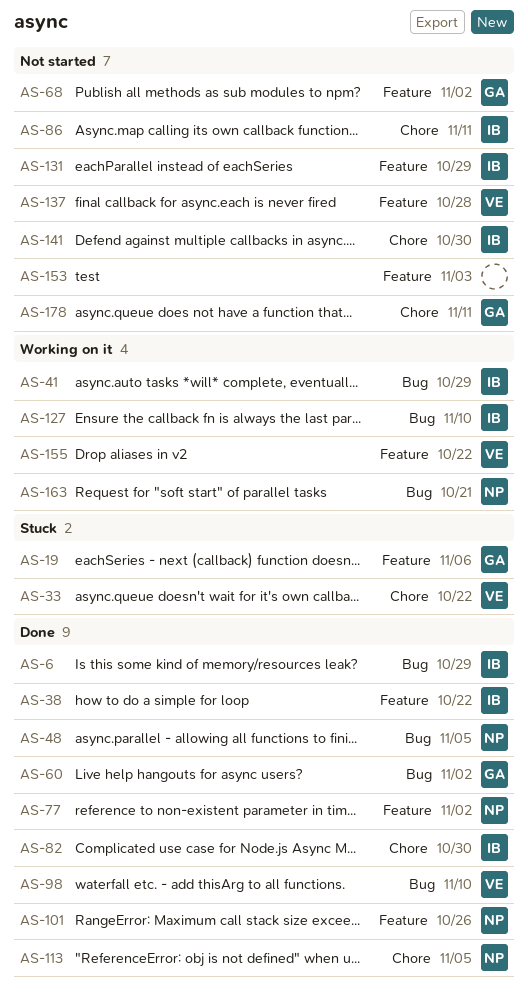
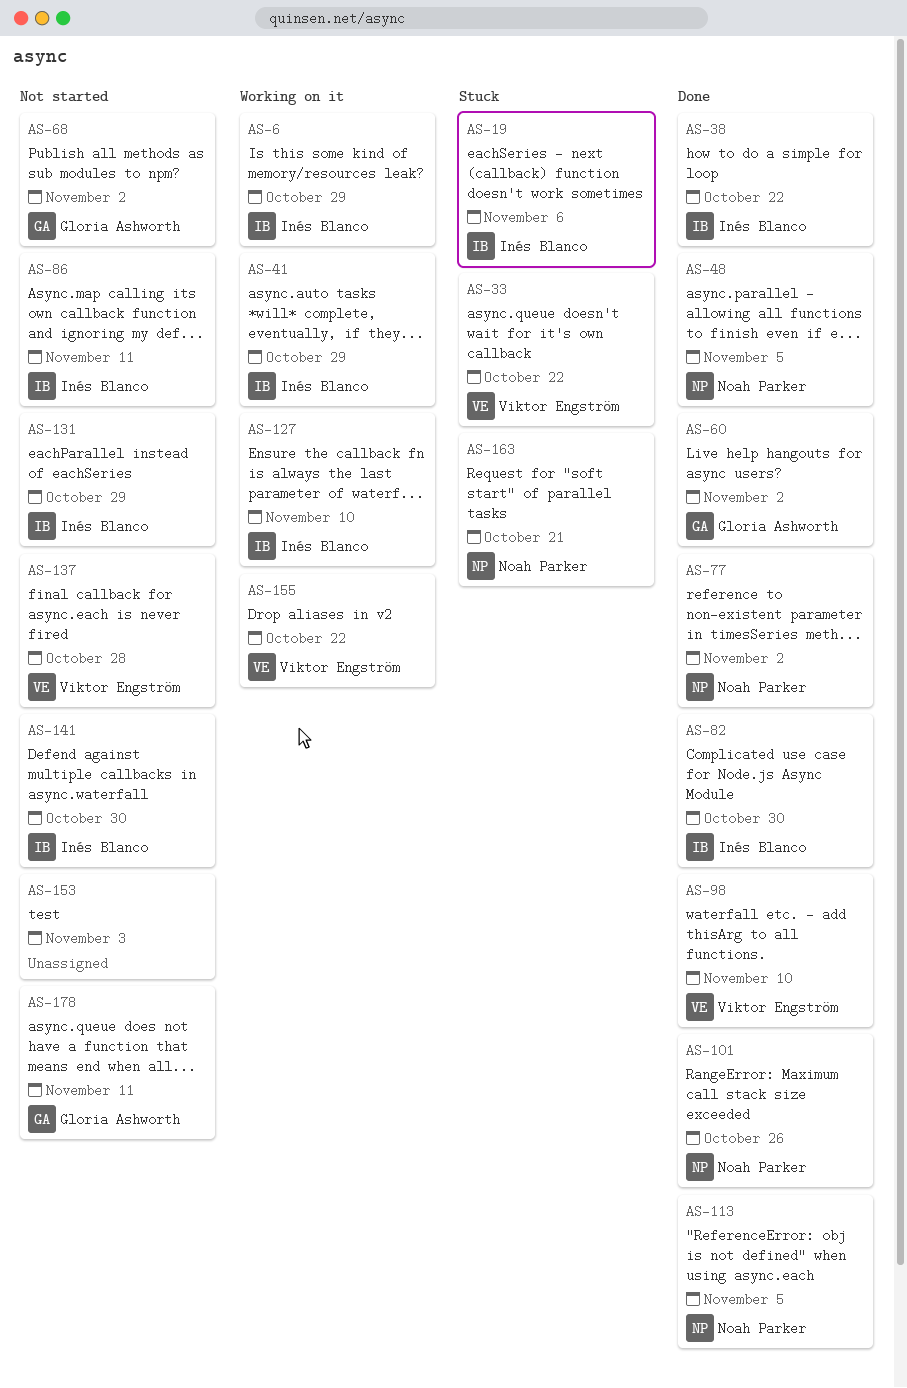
AS-6, status: Done -> Working on it
AS-19, owner: Gloria Ashworth -> Inés Blanco
AS-163, status: Working on it -> Stuck

